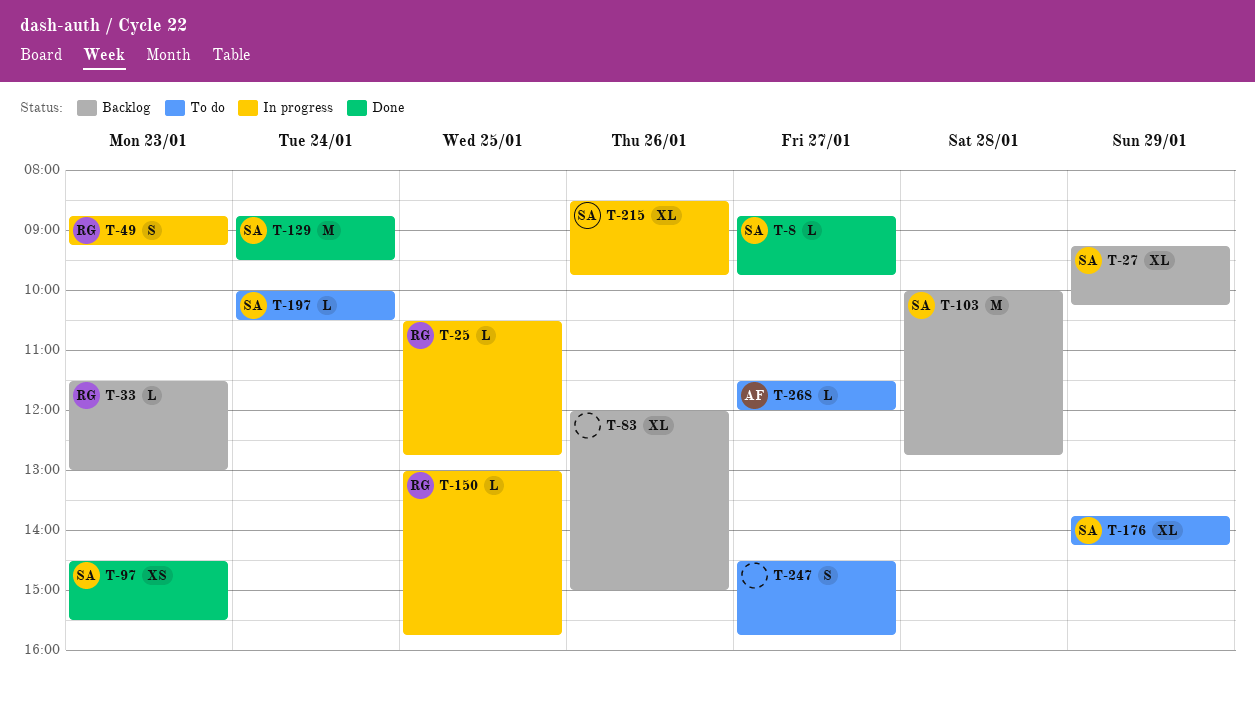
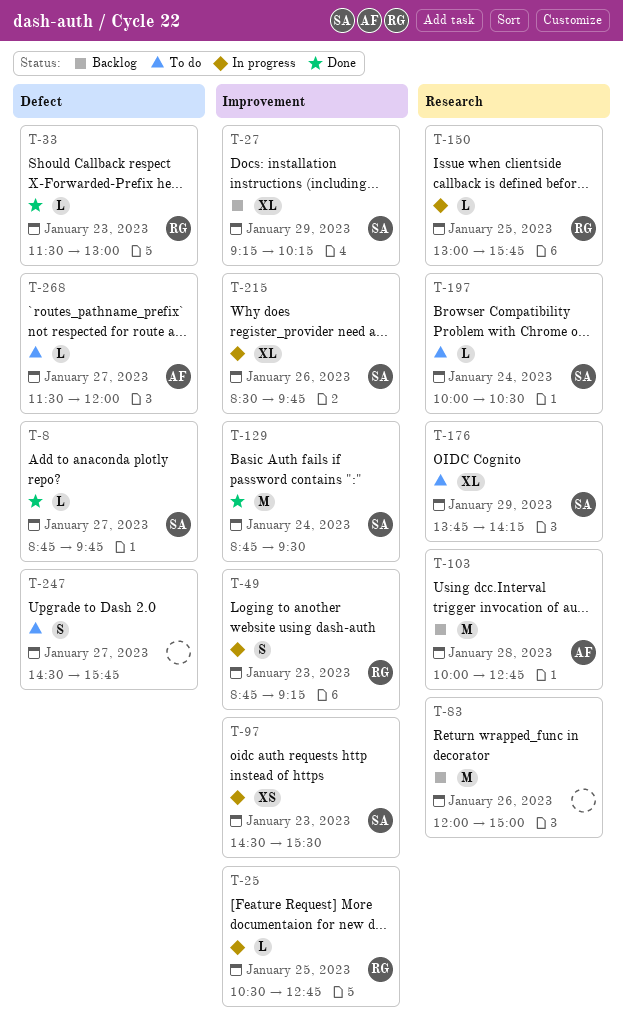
T-33, status: Backlog -> Done
T-83, estimate: XL -> M
T-97, status: Done -> In progress
T-103, owner: SA -> AF

